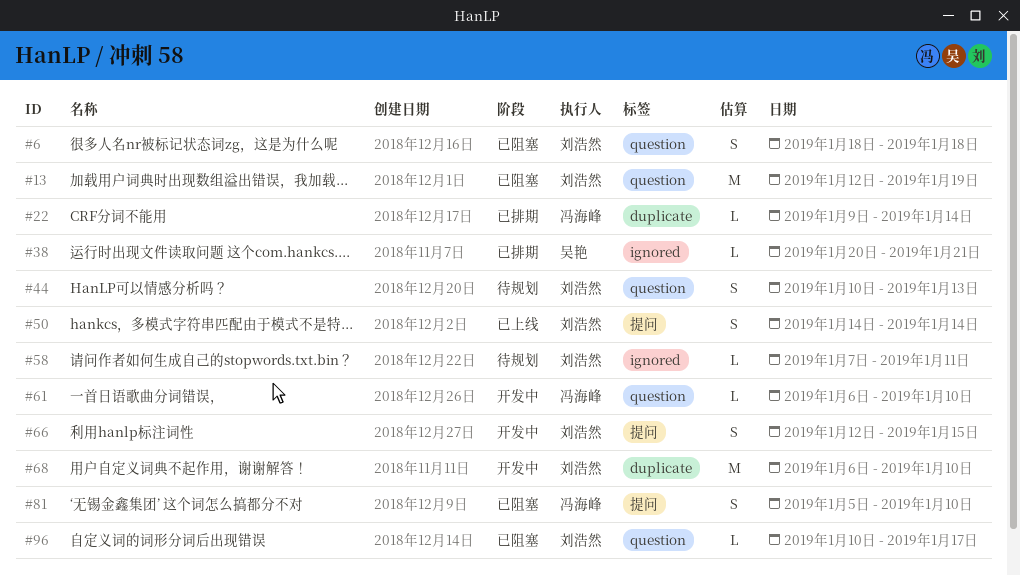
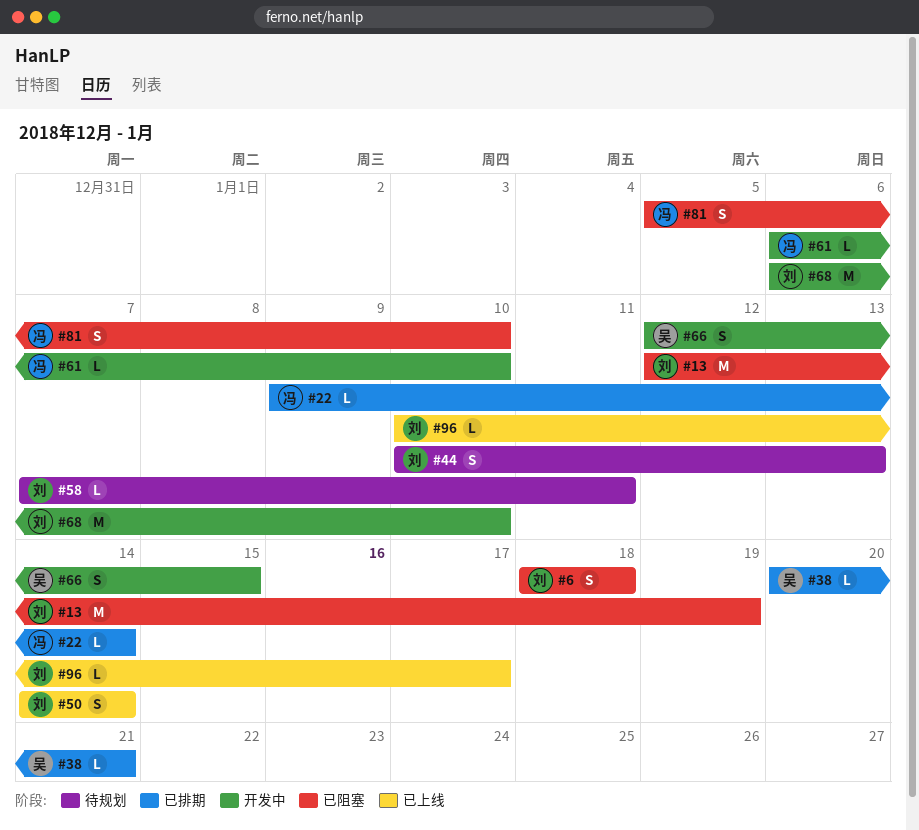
#66, owner: 刘浩然 -> 吴艳
#96, status: 已阻塞 -> 已上线

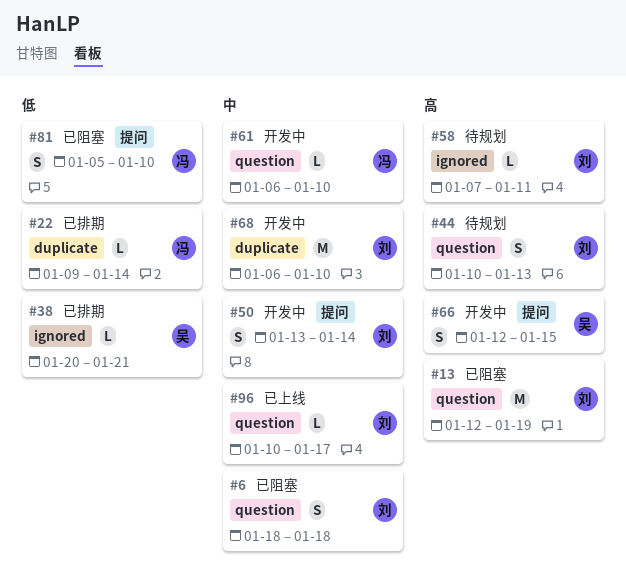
#50, status: 已上线 -> 开发中
#50, start: Jan 14 -> Jan 13

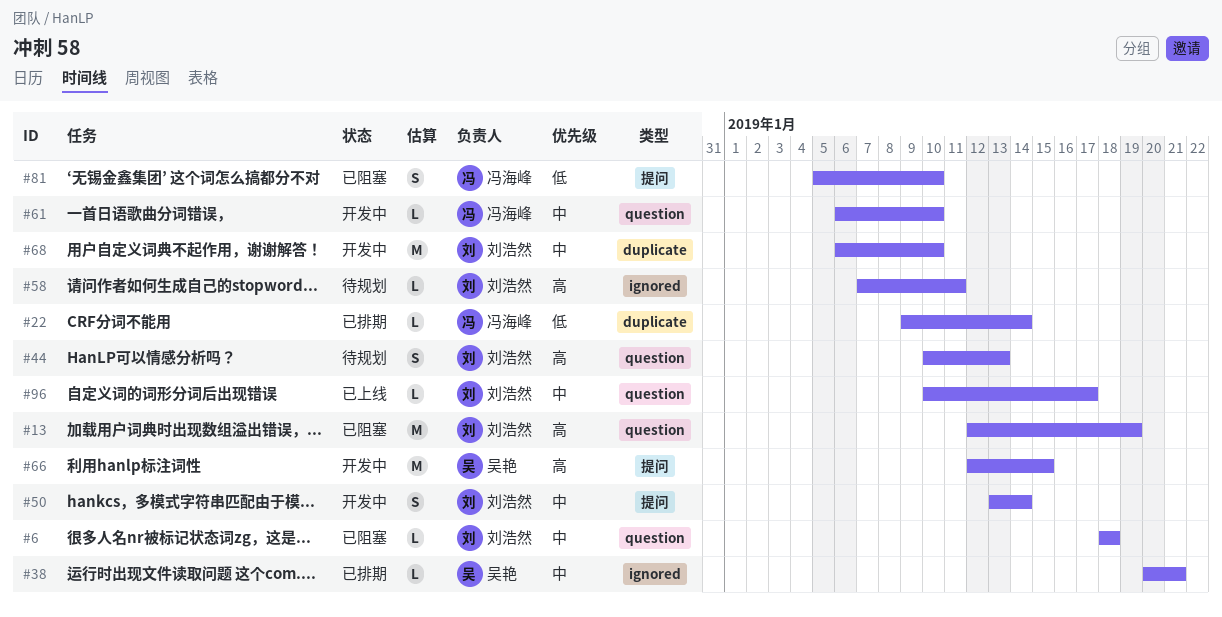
#6, estimate: S -> L
#38, priority: 低 -> 中
#66, estimate: S -> M

